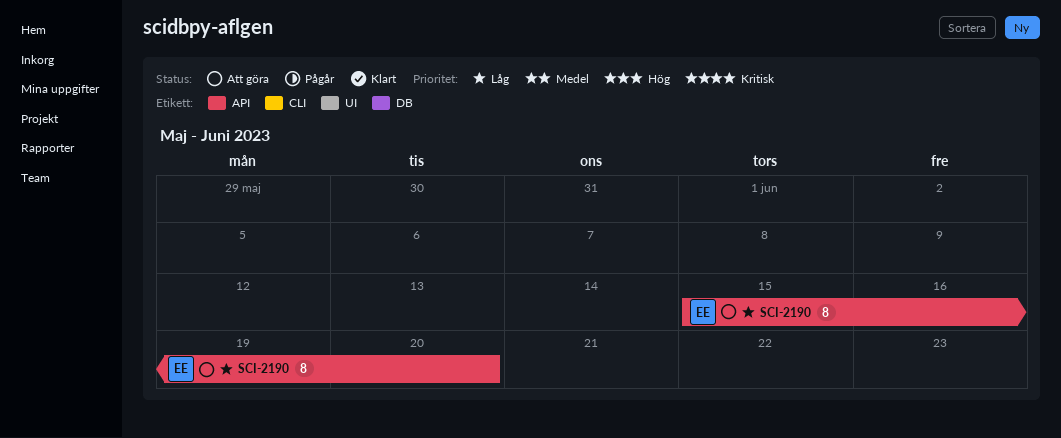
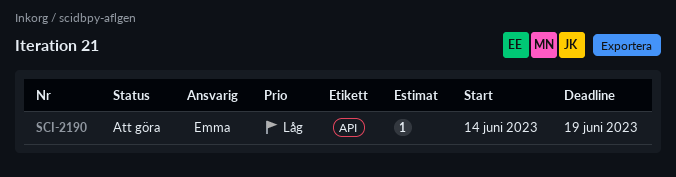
SCI-2190, estimate: 8 -> 1
SCI-2190, start: Jun 15 -> Jun 14
SCI-2190, due: Jun 20 -> Jun 19

